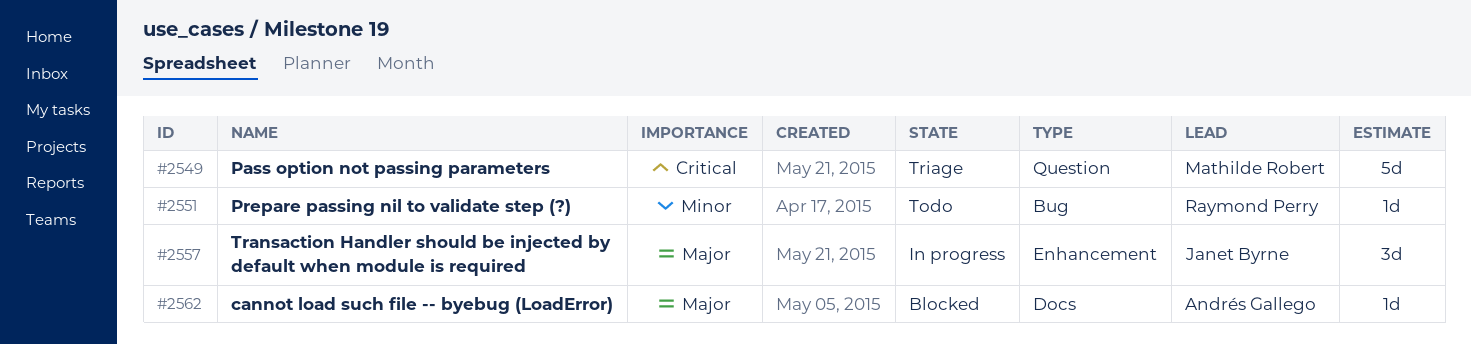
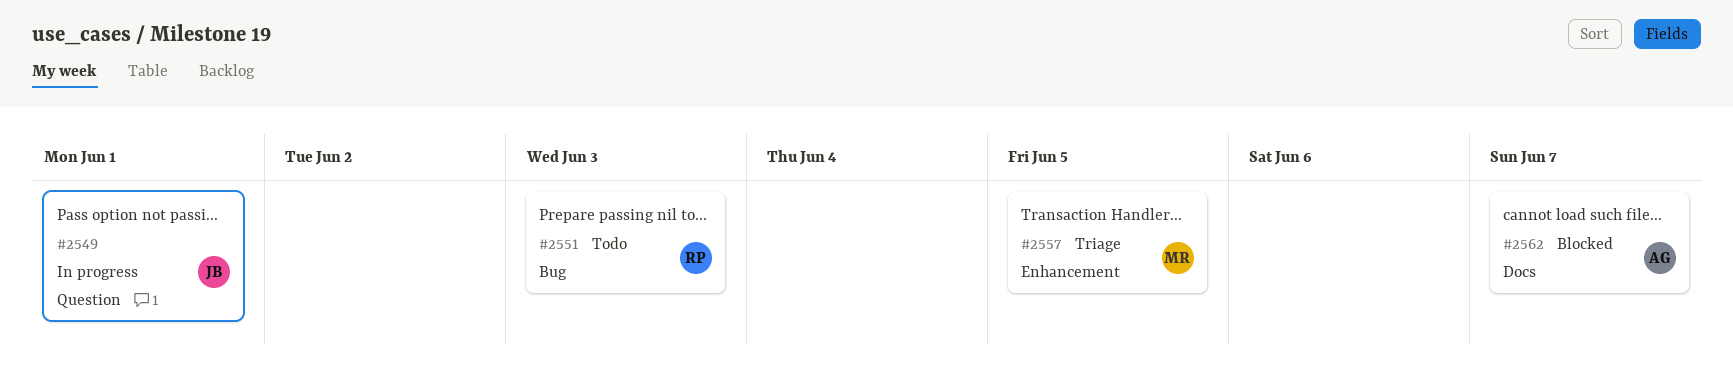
#2549, status: Triage -> In progress
#2549, owner: Mathilde Robert -> Janet Byrne
#2557, status: In progress -> Triage
#2557, owner: Janet Byrne -> Mathilde Robert

